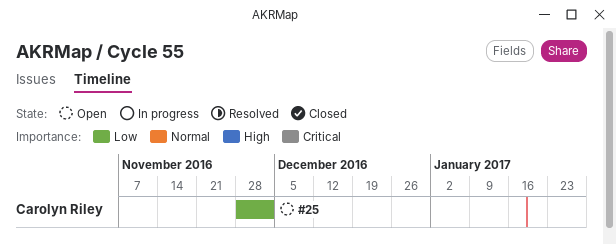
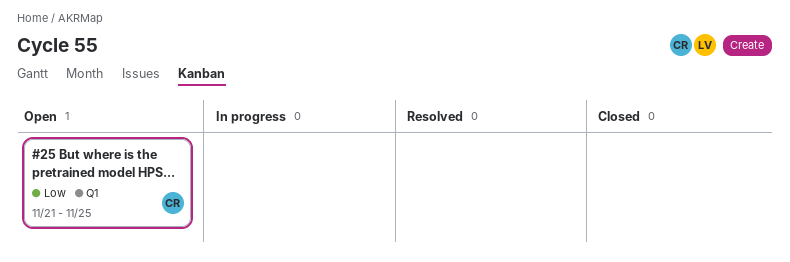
#25, start: Nov 28 -> Nov 21
#25, due: Dec 2 -> Nov 25

